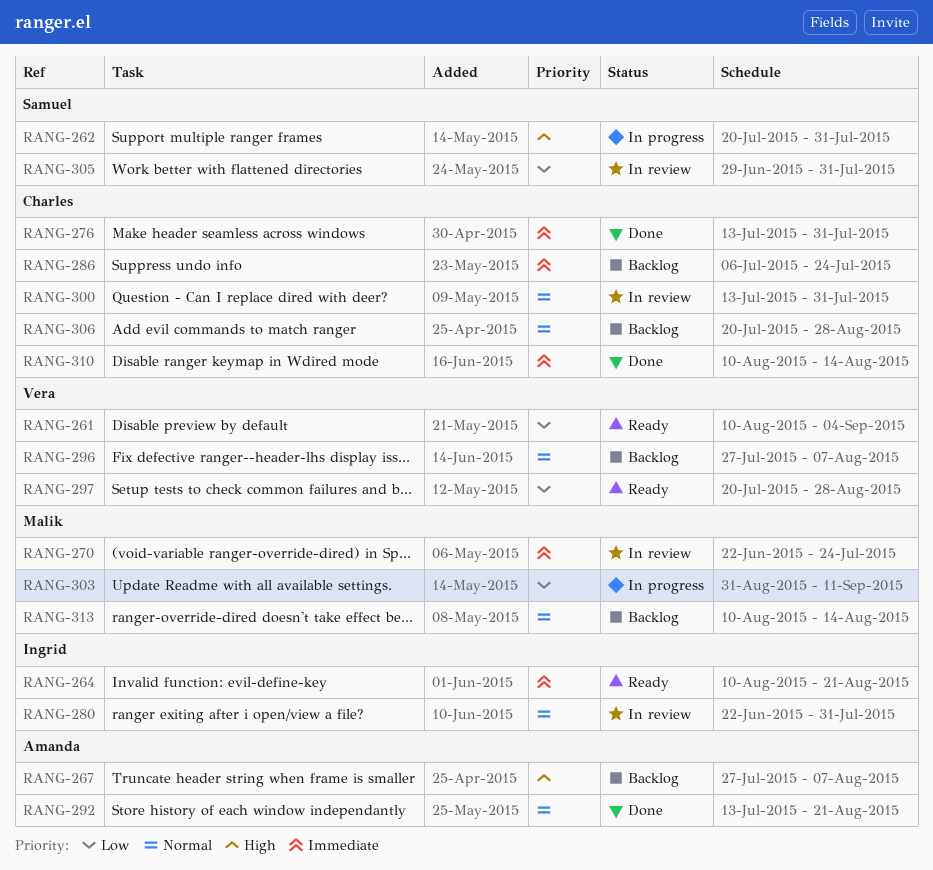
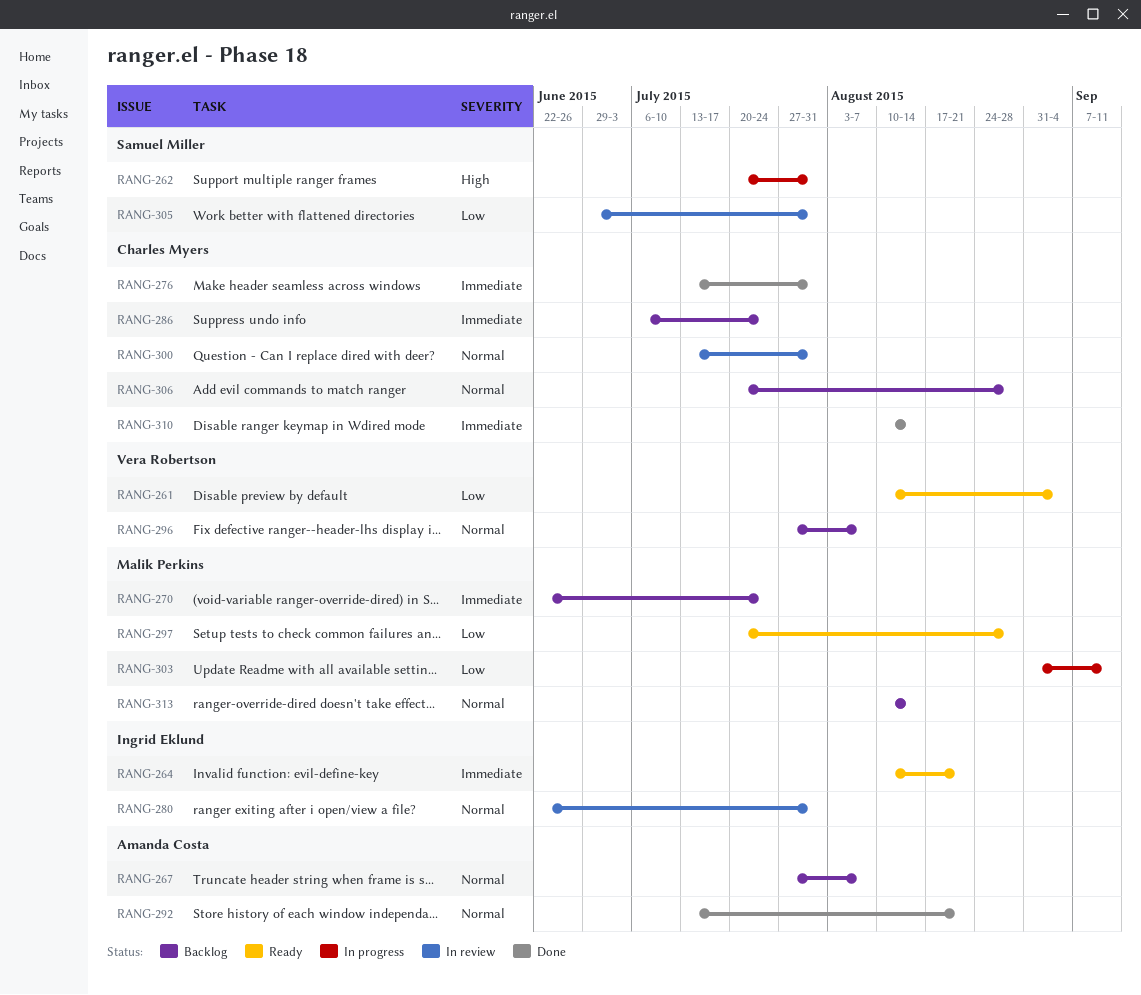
RANG-267, priority: High -> Normal
RANG-270, status: In review -> Backlog
RANG-297, owner: Vera Robertson -> Malik Perkins

